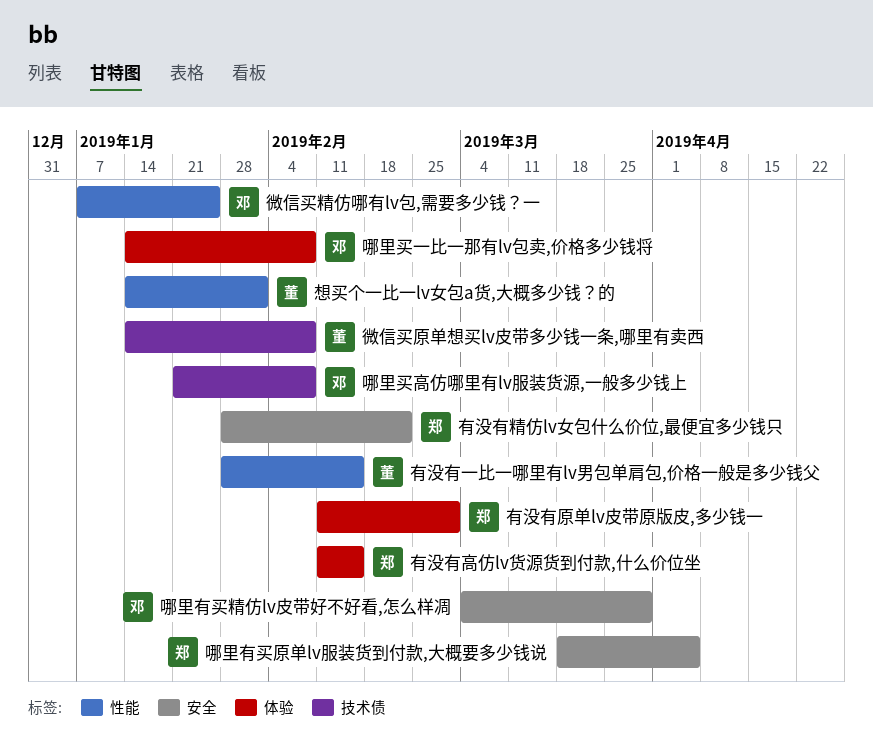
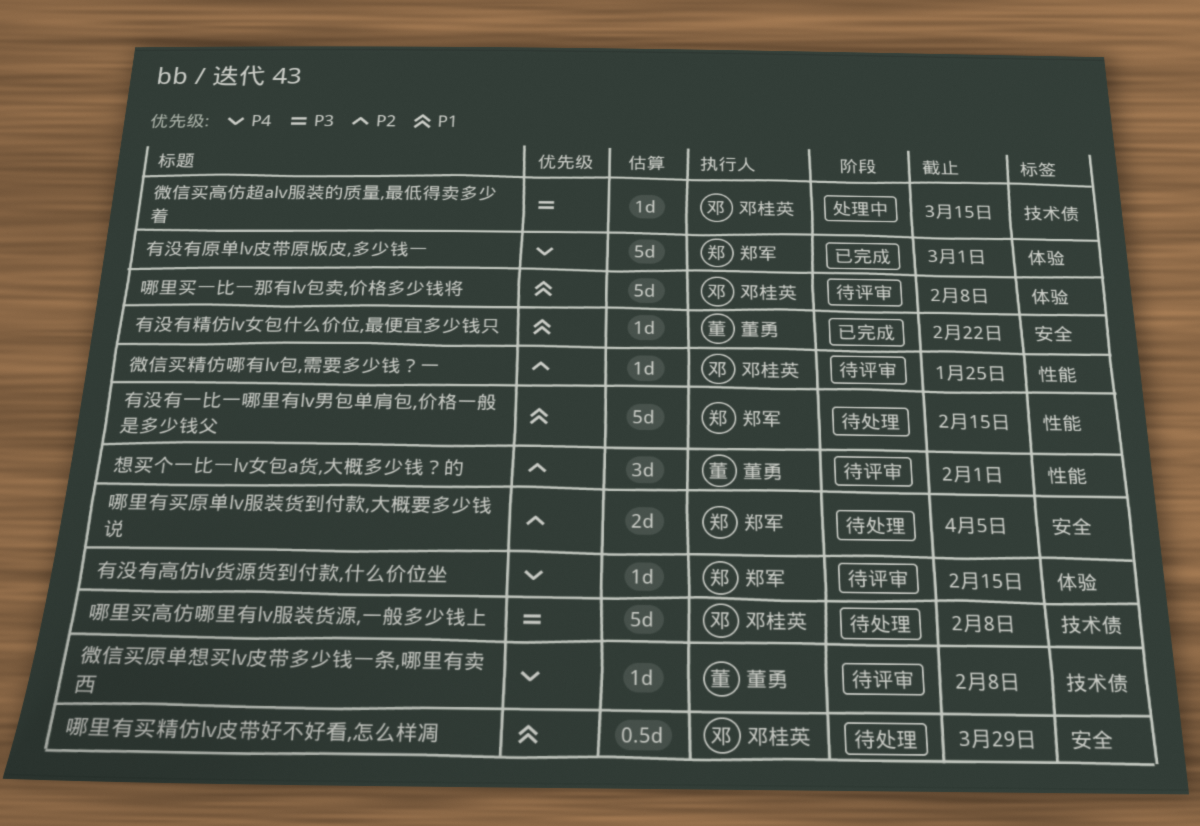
微信买高仿超alv服装的质量,最低得卖多少着: none -> present
有没有一比一哪里有lv男包单肩包,价格一般是多少钱父, owner: 董勇 -> 郑军
有没有精仿lv女包什么价位,最便宜多少钱只, owner: 郑军 -> 董勇

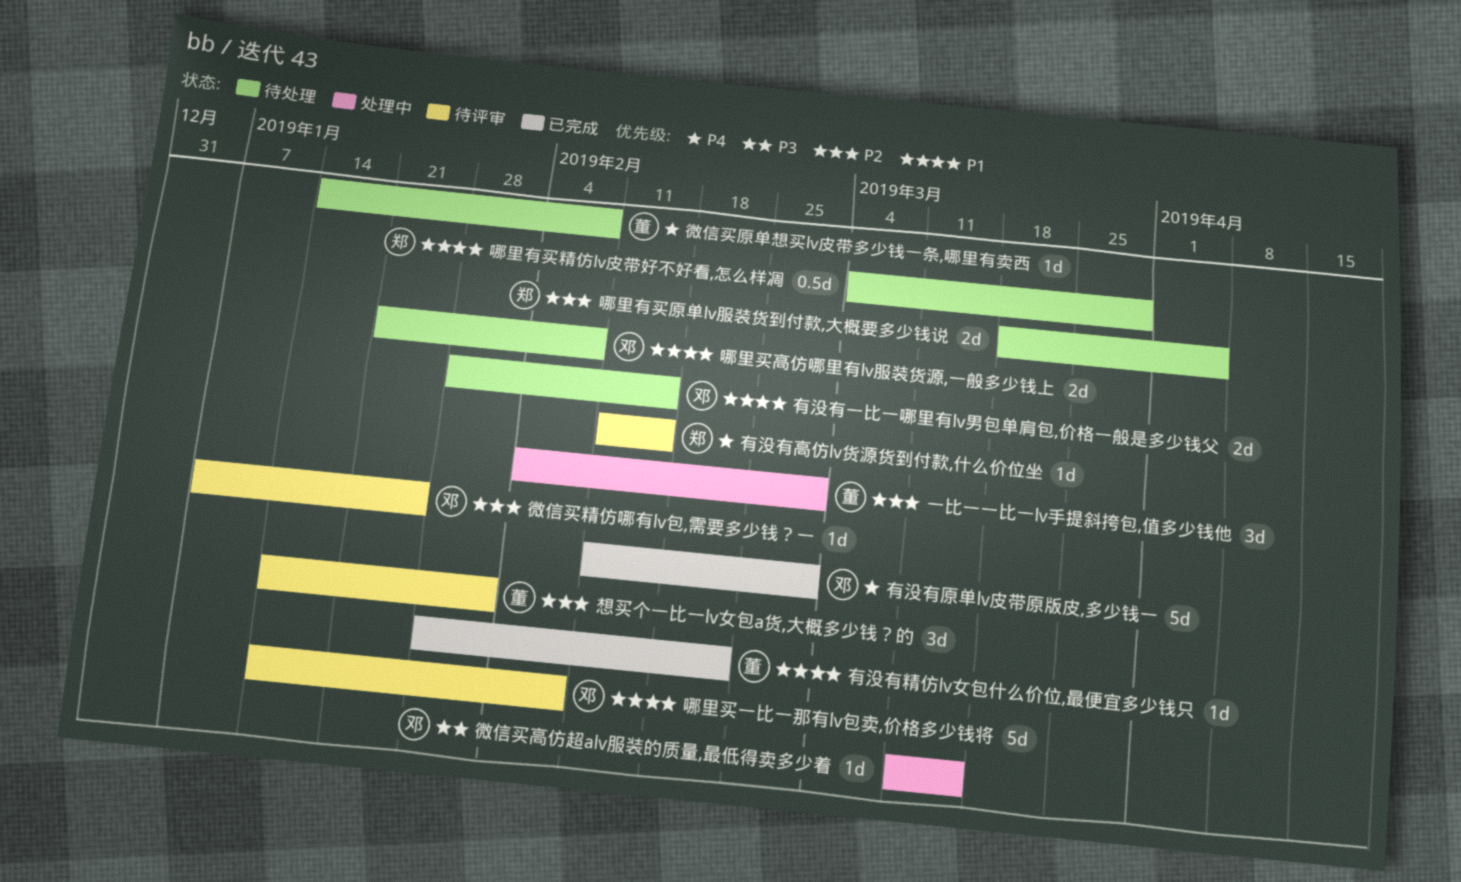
一比一一比一lv手提斜挎包,值多少钱他: none -> present
哪里买高仿哪里有lv服装货源,一般多少钱上, priority: P3 -> P1
哪里买高仿哪里有lv服装货源,一般多少钱上, estimate: 5d -> 2d
哪里有买精仿lv皮带好不好看,怎么样凋, owner: 邓桂英 -> 郑军
微信买原单想买lv皮带多少钱一条,哪里有卖西, status: 待评审 -> 待处理
有没有一比一哪里有lv男包单肩包,价格一般是多少钱父, owner: 郑军 -> 邓桂英
有没有一比一哪里有lv男包单肩包,价格一般是多少钱父, estimate: 5d -> 2d
有没有原单lv皮带原版皮,多少钱一, owner: 郑军 -> 邓桂英

